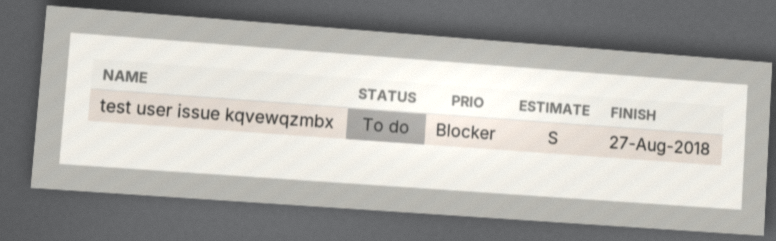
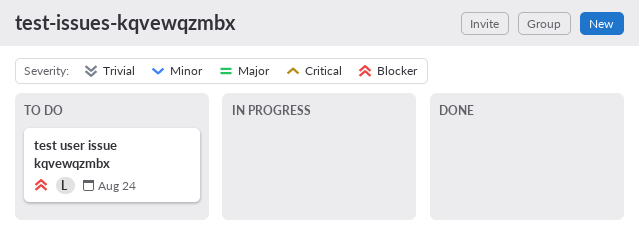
test user issue kqvewqzmbx, estimate: S -> L
test user issue kqvewqzmbx, due: Aug 27 -> Aug 24

